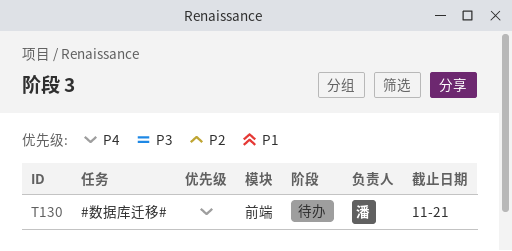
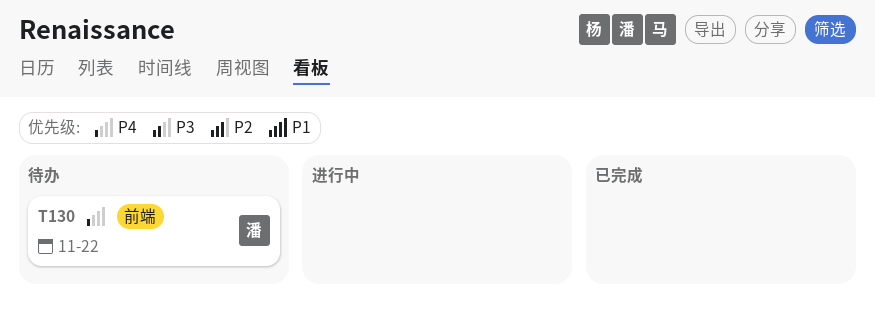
T130, due: Nov 21 -> Nov 22

